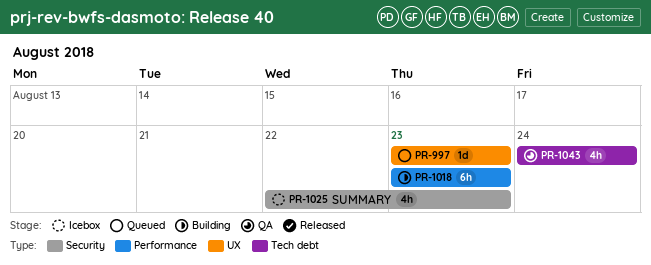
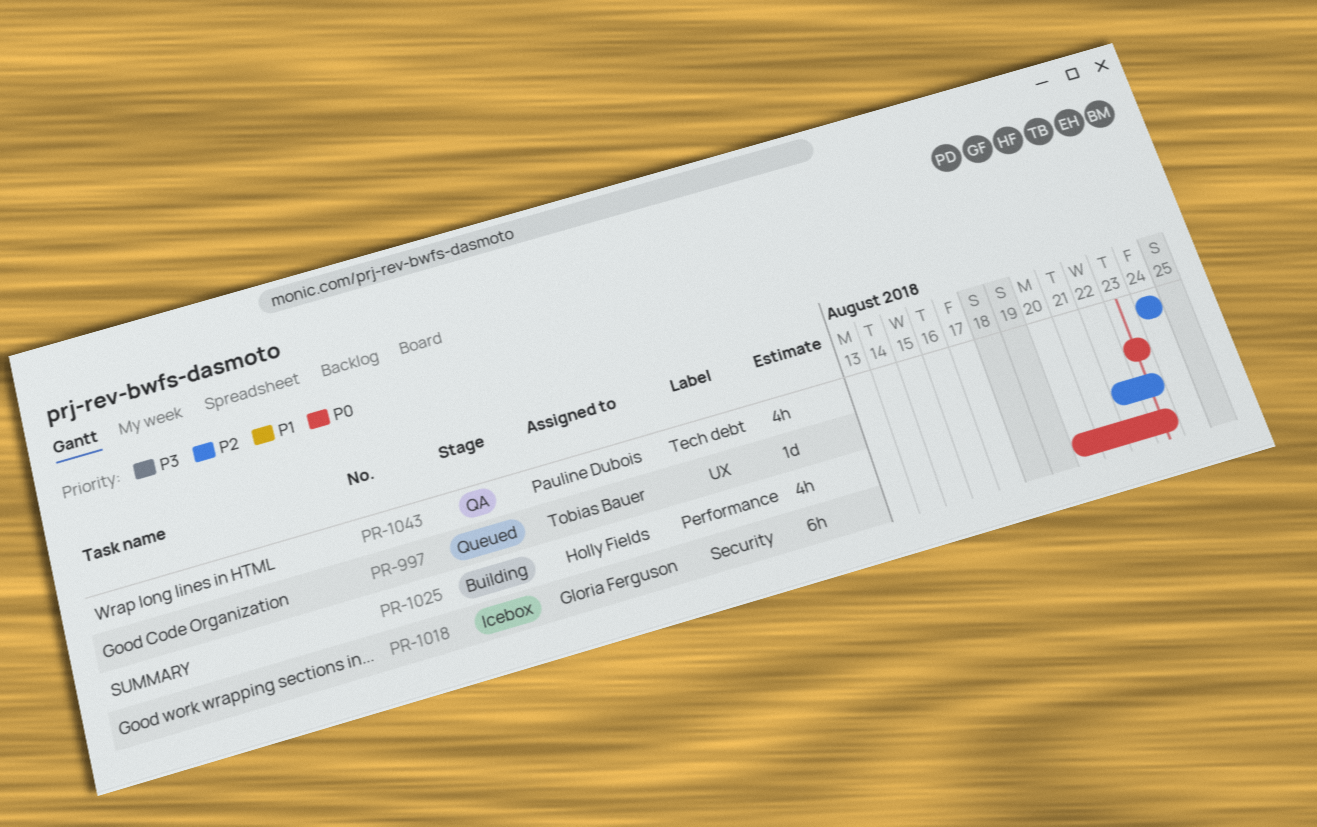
PR-1018, status: Building -> Icebox
PR-1018, label: Performance -> Security
PR-1018, start: Aug 23 -> Aug 20
PR-1025, status: Icebox -> Building
PR-1025, label: Security -> Performance

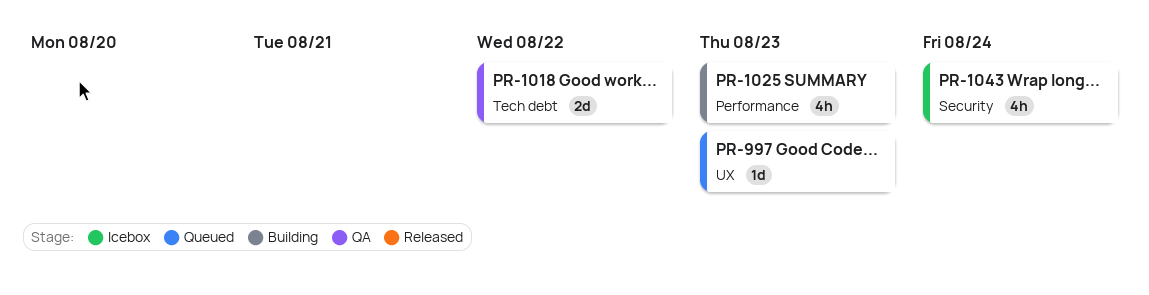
PR-1018, status: Icebox -> QA
PR-1018, label: Security -> Tech debt
PR-1018, estimate: 6h -> 2d
PR-1018, due: Aug 23 -> Aug 22
PR-1043, status: QA -> Icebox
PR-1043, label: Tech debt -> Security

